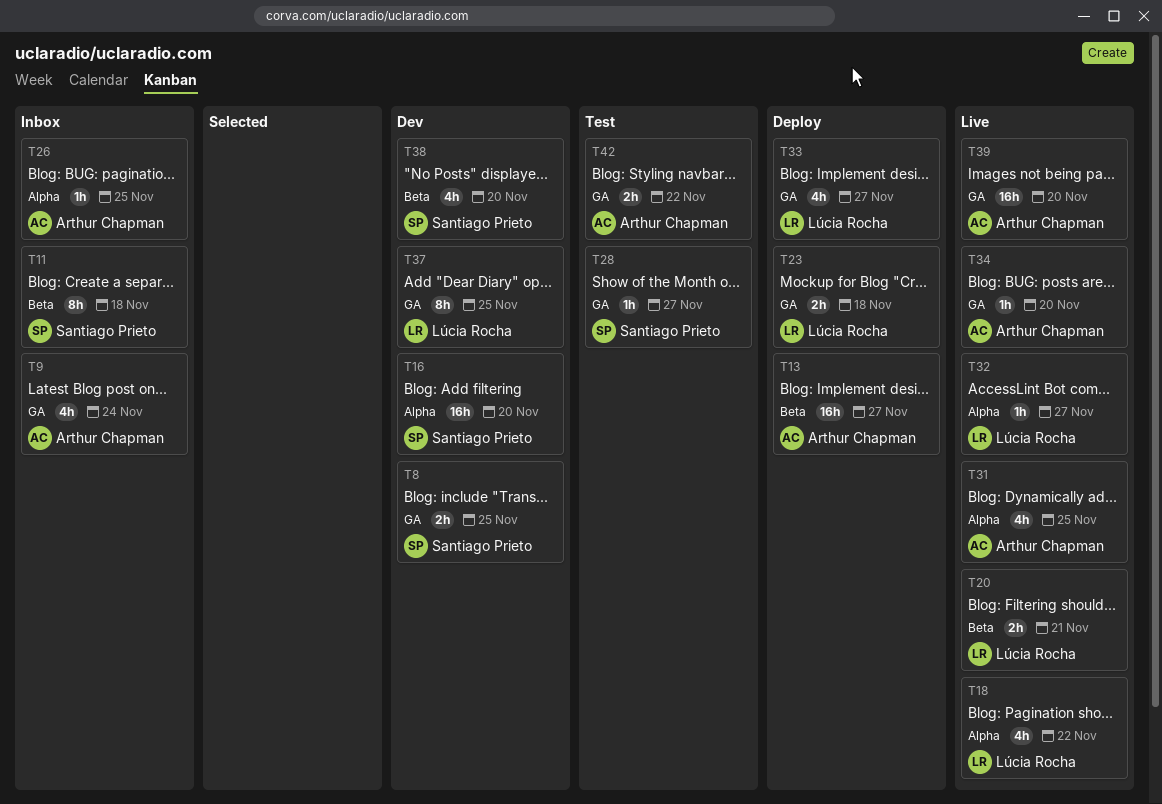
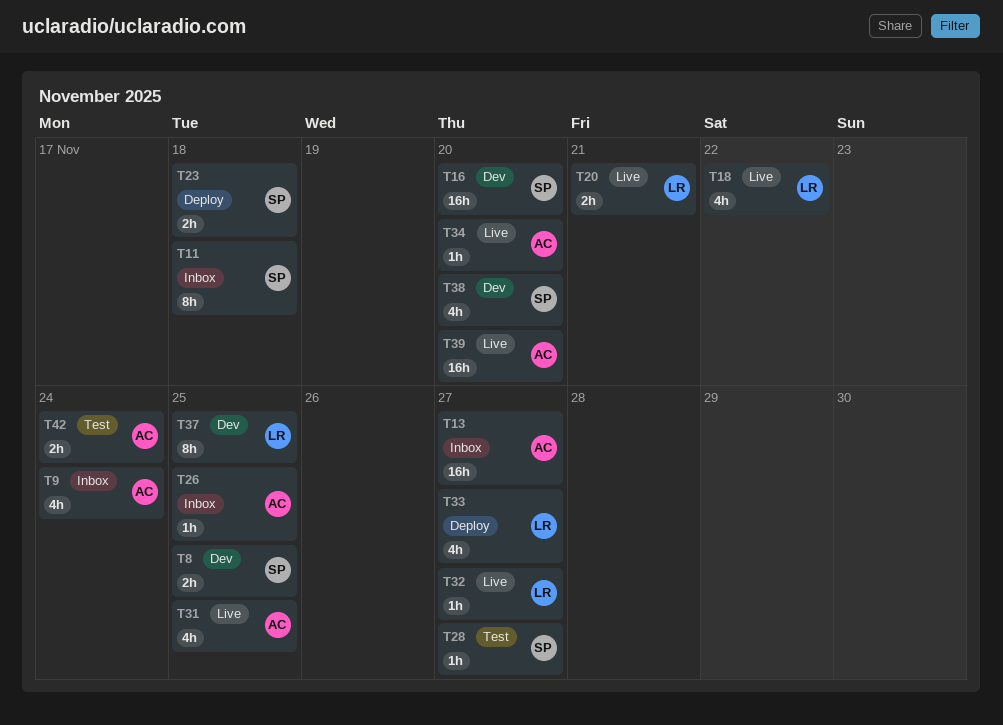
T13, status: Deploy -> Inbox
T23, owner: Lúcia Rocha -> Santiago Prieto
T42, due: Nov 22 -> Nov 24

